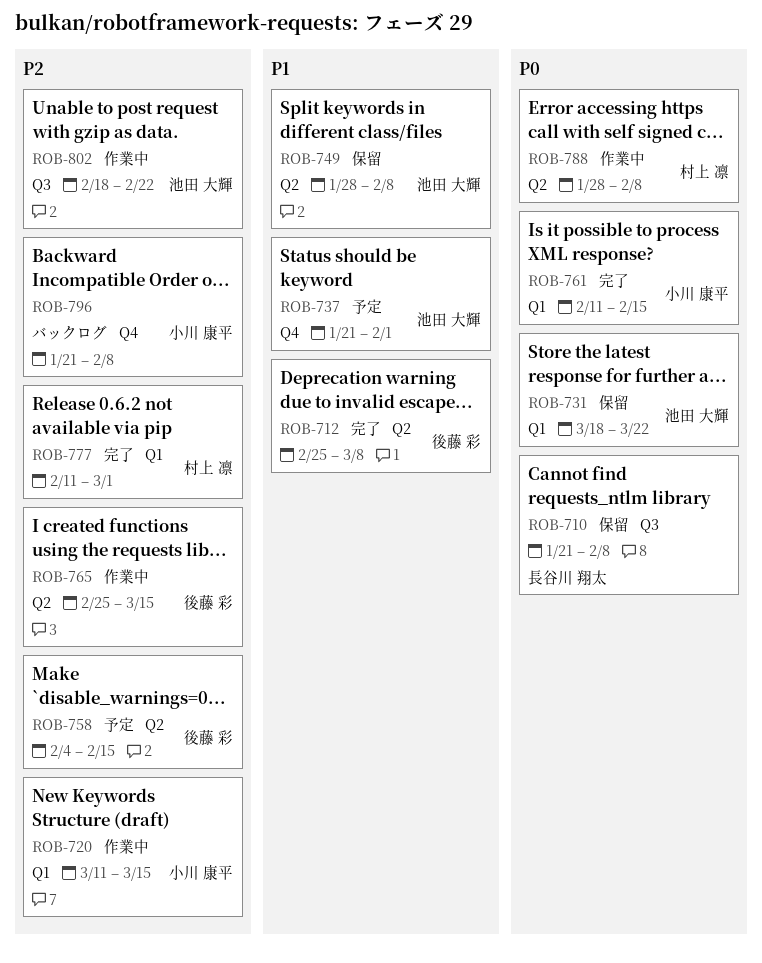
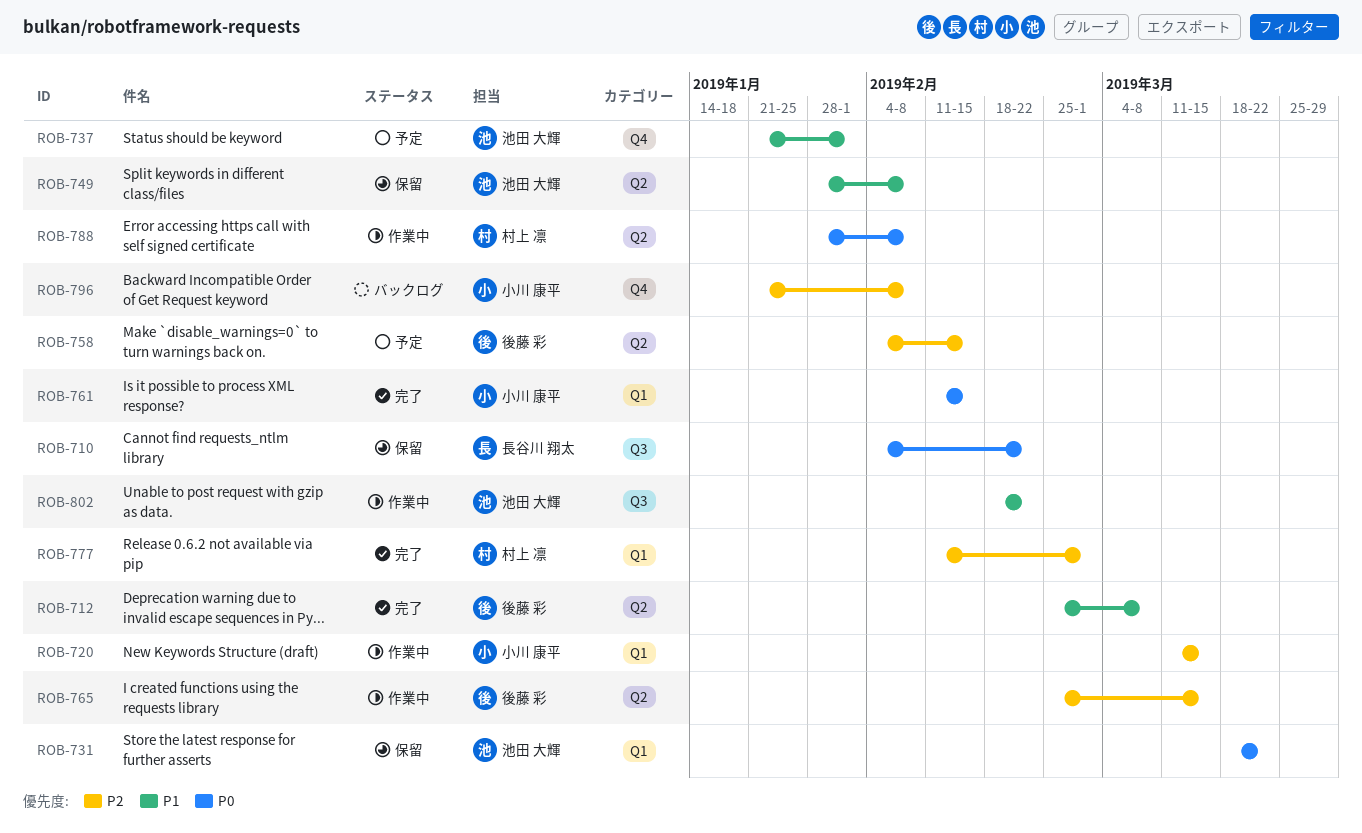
ROB-710, start: Jan 21 -> Feb 4
ROB-710, due: Feb 8 -> Feb 22
ROB-802, priority: P2 -> P1

